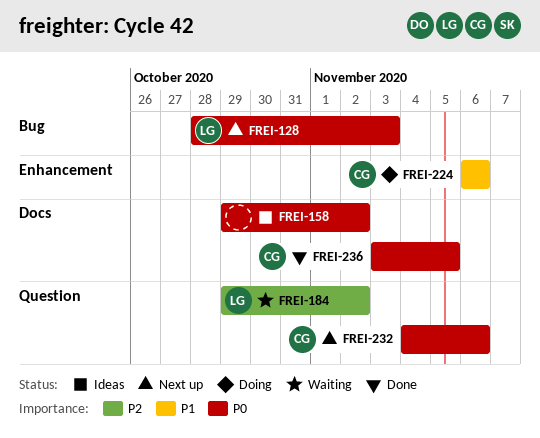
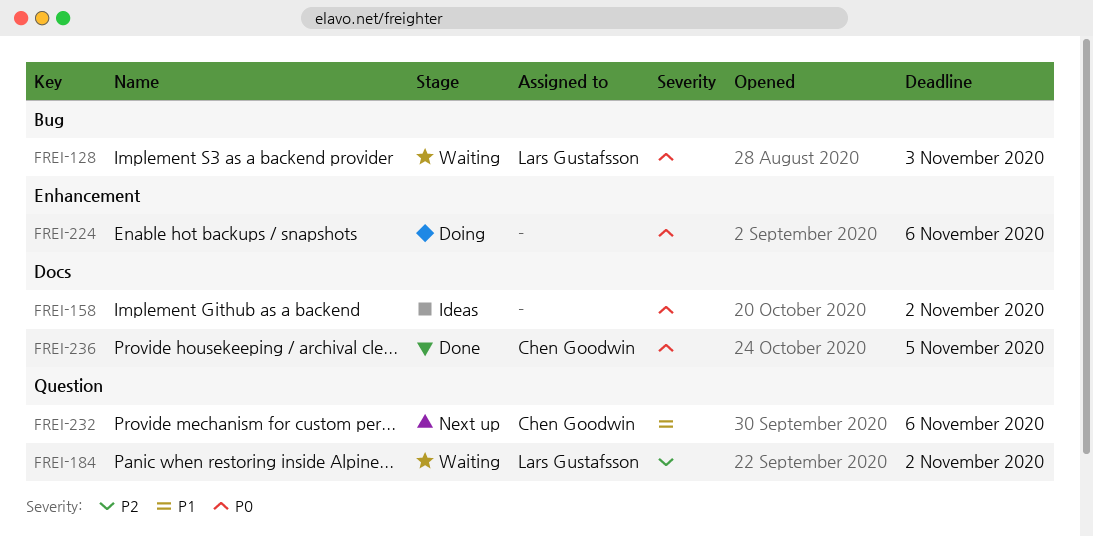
FREI-128, status: Next up -> Waiting
FREI-224, owner: Chen Goodwin -> none
FREI-224, priority: P1 -> P0
FREI-232, priority: P0 -> P1

